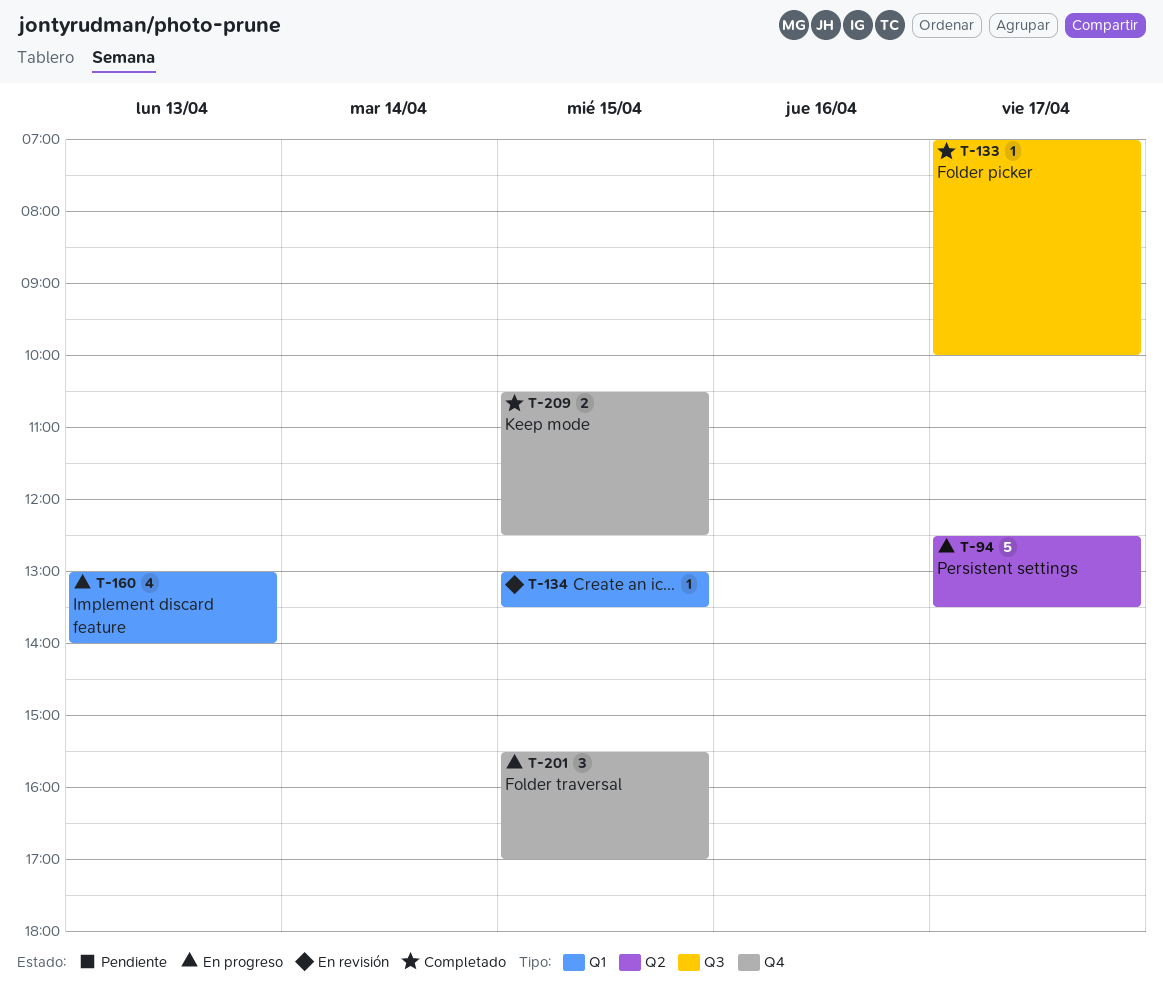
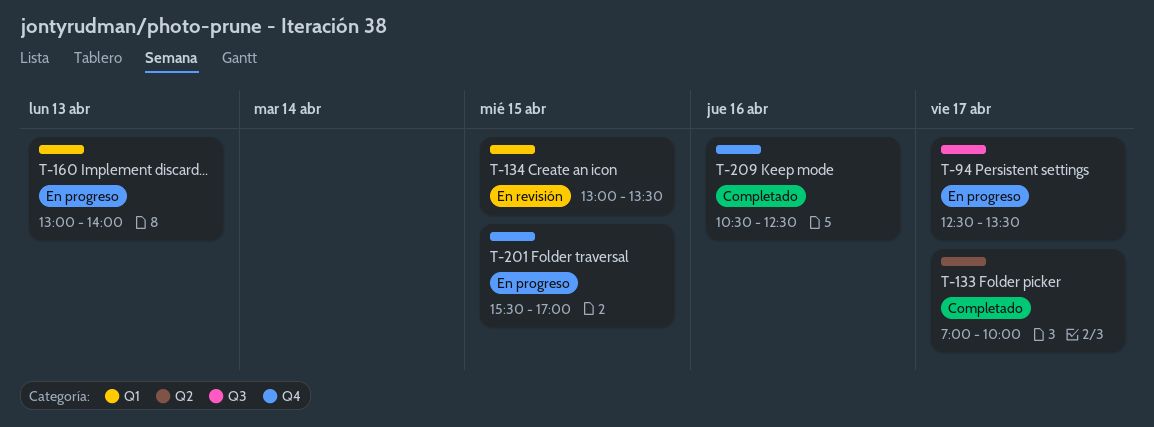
T-94, label: Q2 -> Q3
T-133, label: Q3 -> Q2
T-209, day: Apr 15 -> Apr 16

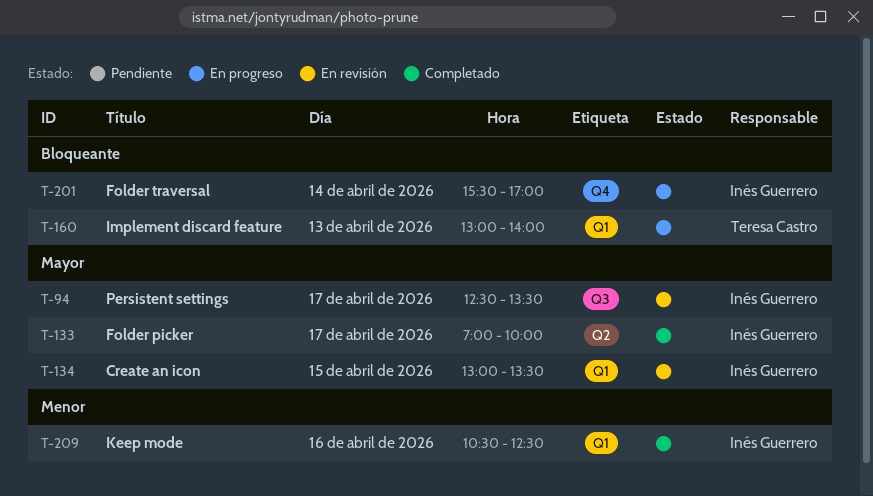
T-94, status: En progreso -> En revisión
T-201, day: Apr 15 -> Apr 14
T-209, label: Q4 -> Q1

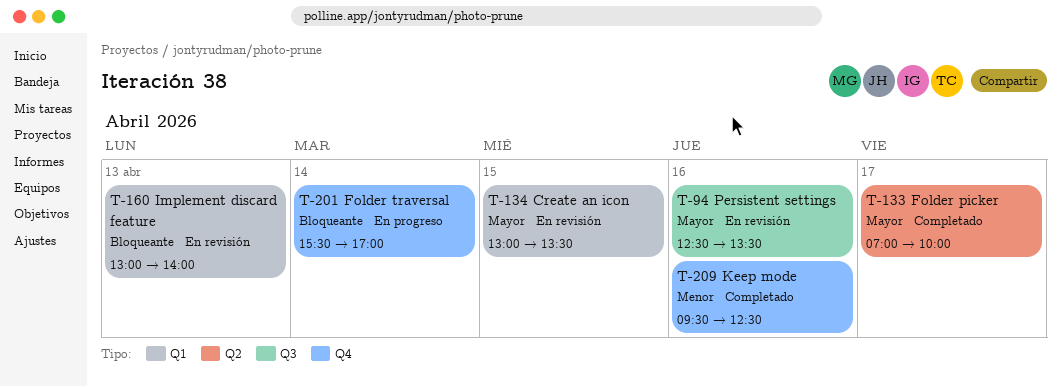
T-94, day: Apr 17 -> Apr 16
T-160, status: En progreso -> En revisión
T-209, label: Q1 -> Q4
T-209, begins: 10:30 -> 09:30

